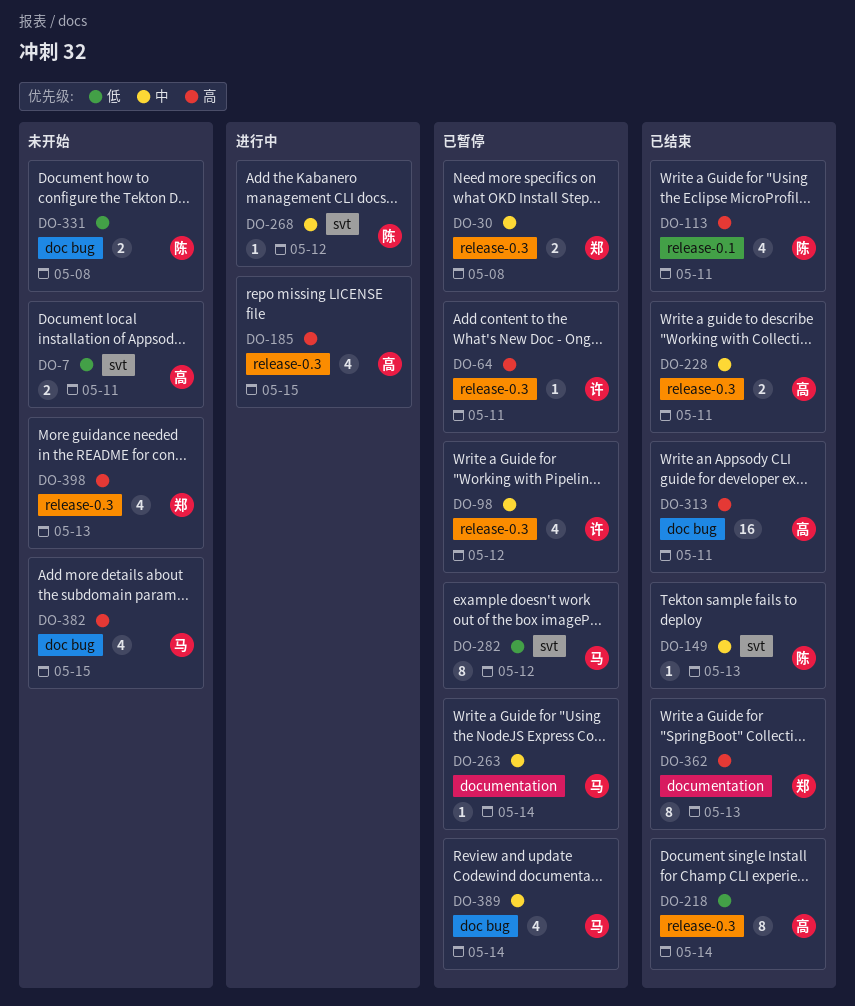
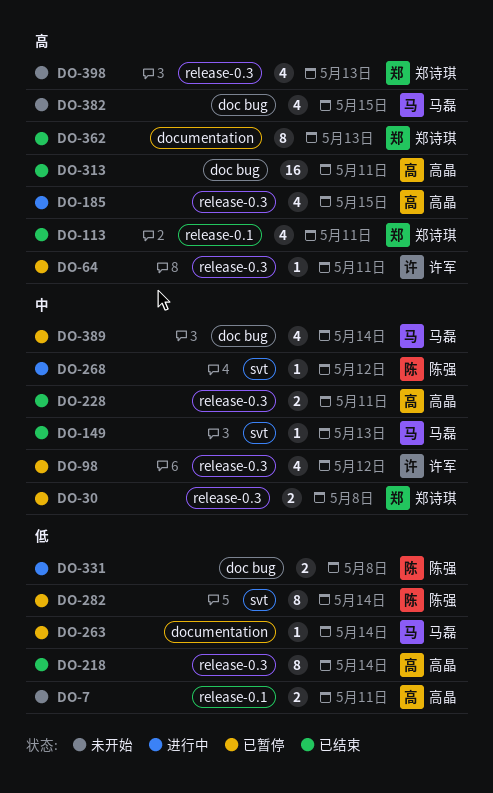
DO-7, label: svt -> release-0.1
DO-113, owner: 陈强 -> 郑诗琪
DO-149, owner: 陈强 -> 马磊
DO-263, priority: 中 -> 低
DO-282, owner: 马磊 -> 陈强
DO-282, due: May 12 -> May 14
DO-331, status: 未开始 -> 进行中

